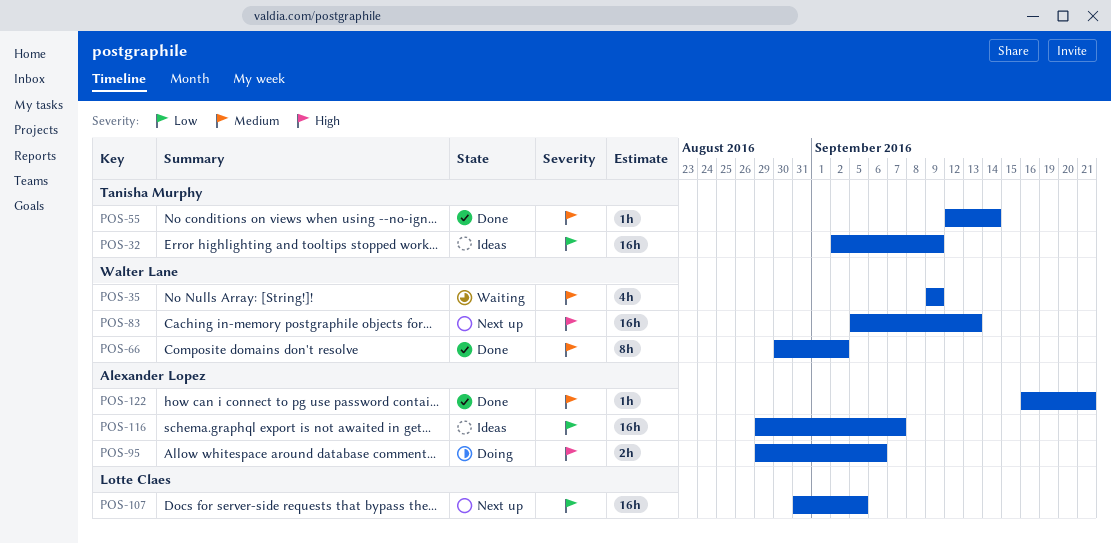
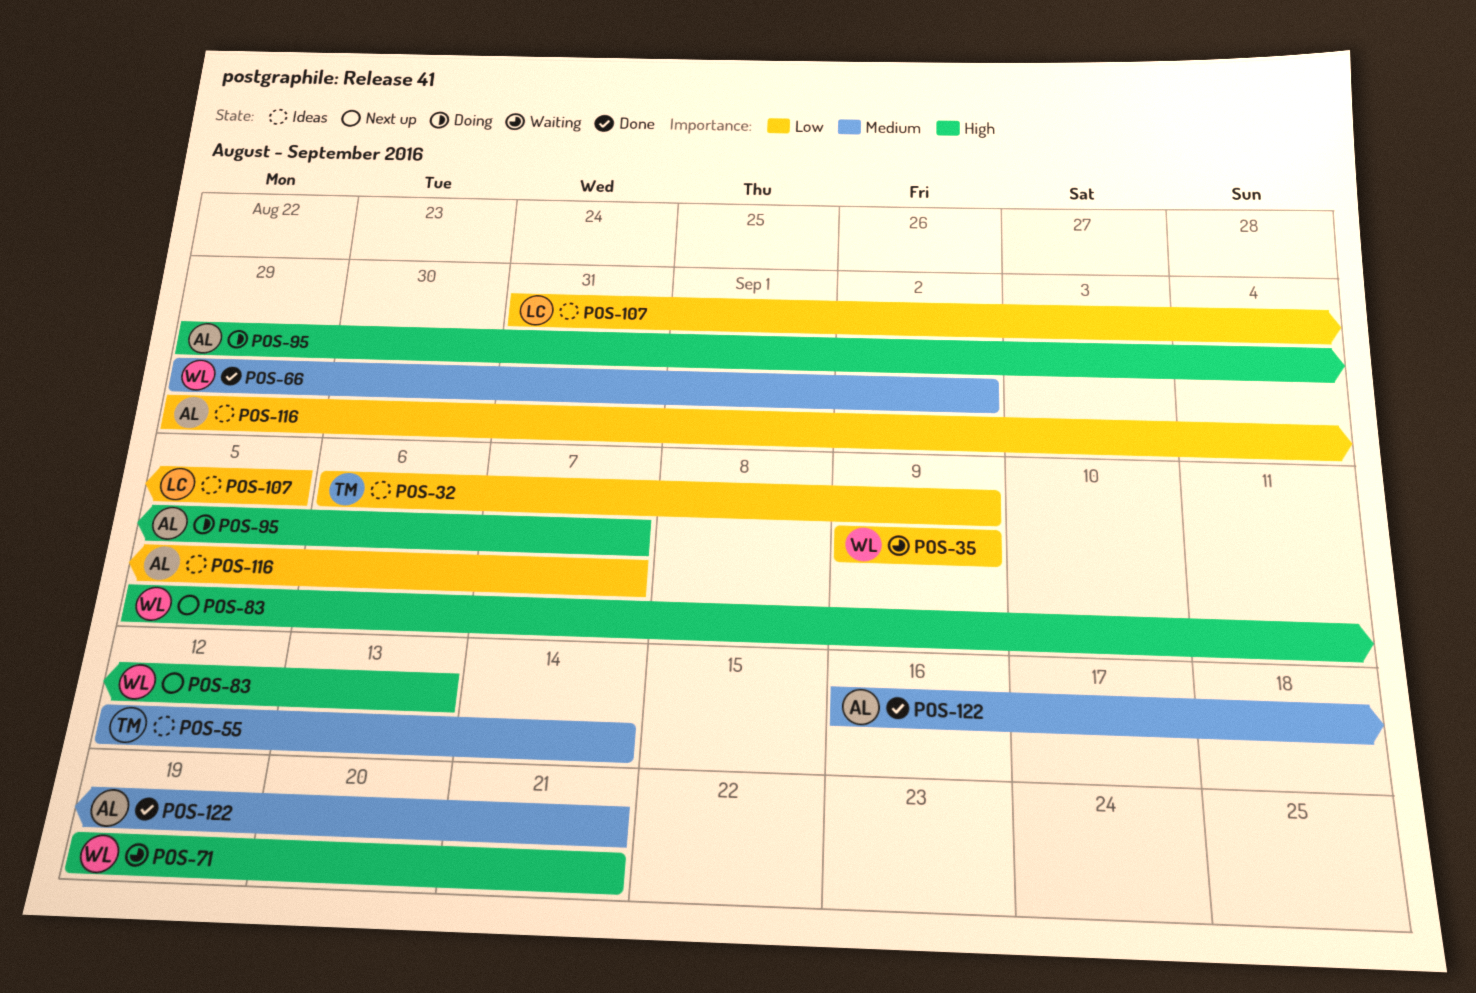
POS-32, start: Sep 2 -> Sep 6
POS-35, priority: Medium -> Low
POS-55, status: Done -> Ideas
POS-66, start: Aug 30 -> Aug 29
POS-71: none -> present
POS-95, due: Sep 6 -> Sep 7
POS-107, status: Next up -> Ideas

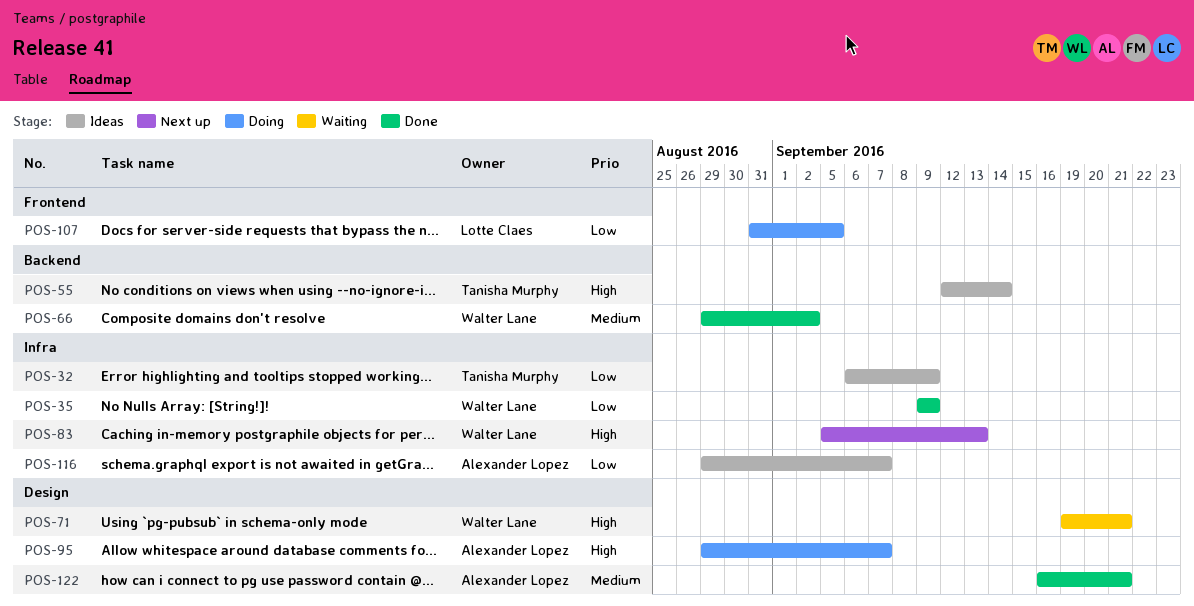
POS-35, status: Waiting -> Done
POS-55, priority: Medium -> High
POS-107, status: Ideas -> Doing

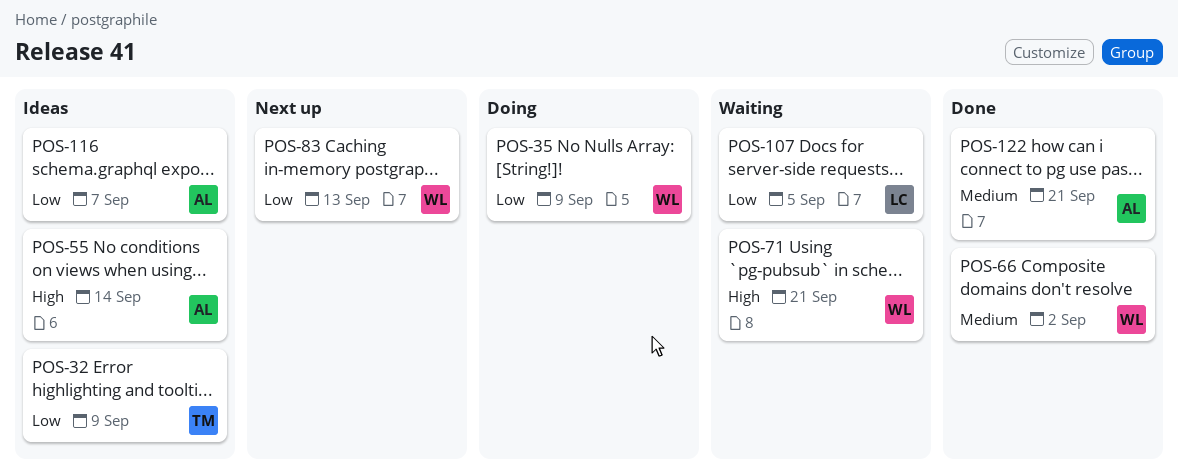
POS-35, status: Done -> Doing
POS-55, owner: Tanisha Murphy -> Alexander Lopez
POS-83, priority: High -> Low
POS-95: present -> none
POS-107, status: Doing -> Waiting

